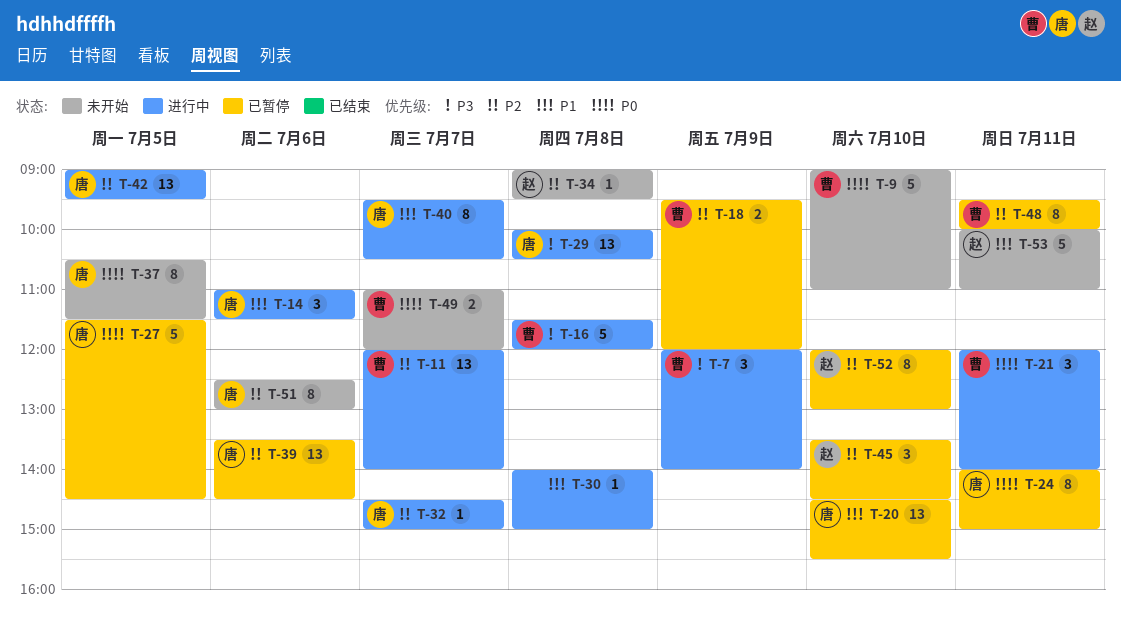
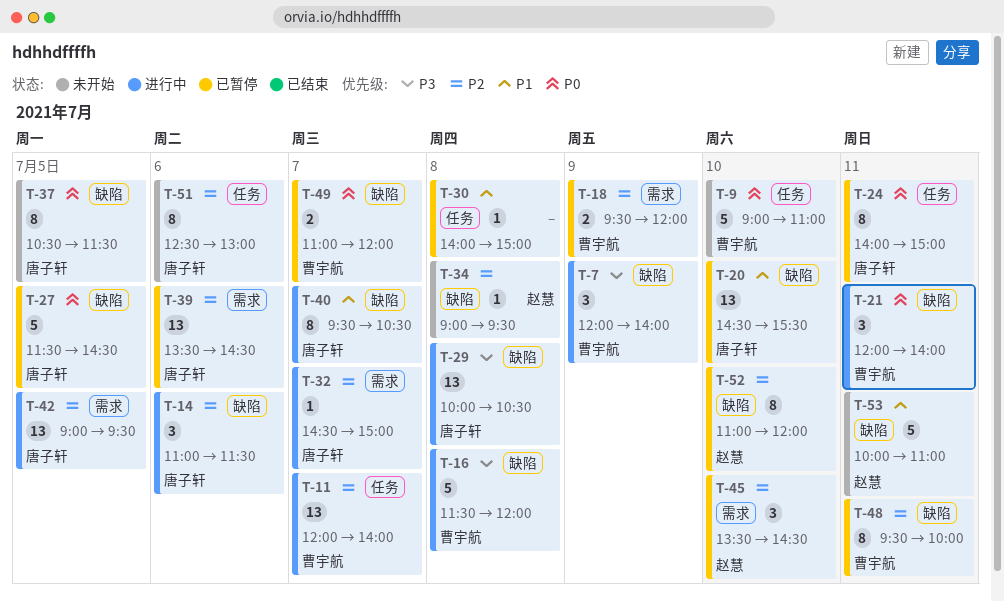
T-14, priority: P1 -> P2
T-30, status: 进行中 -> 已暂停
T-49, status: 未开始 -> 已暂停
T-52, begins: 12:00 -> 11:00
T-52, ends: 13:00 -> 12:00

